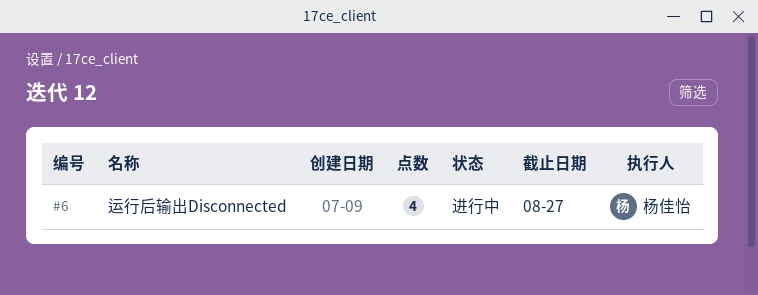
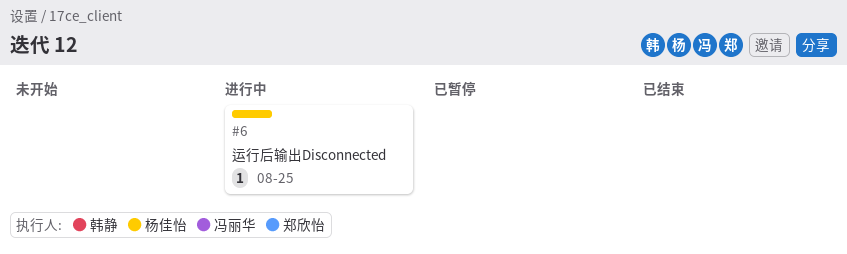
#6, estimate: 4 -> 1
#6, due: Aug 27 -> Aug 25

